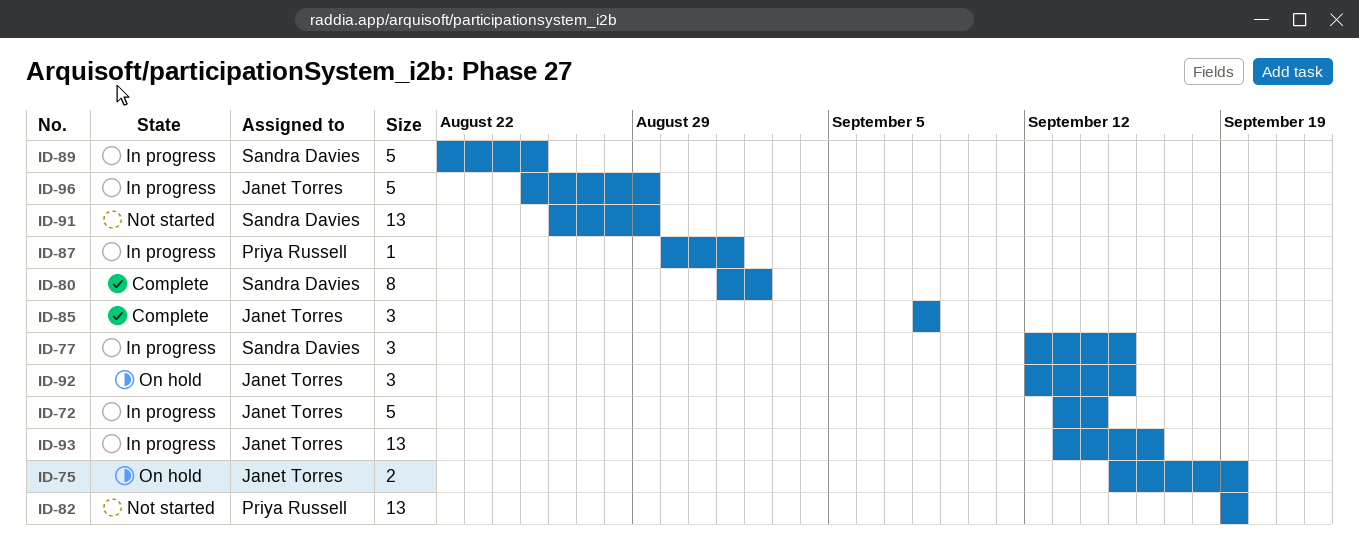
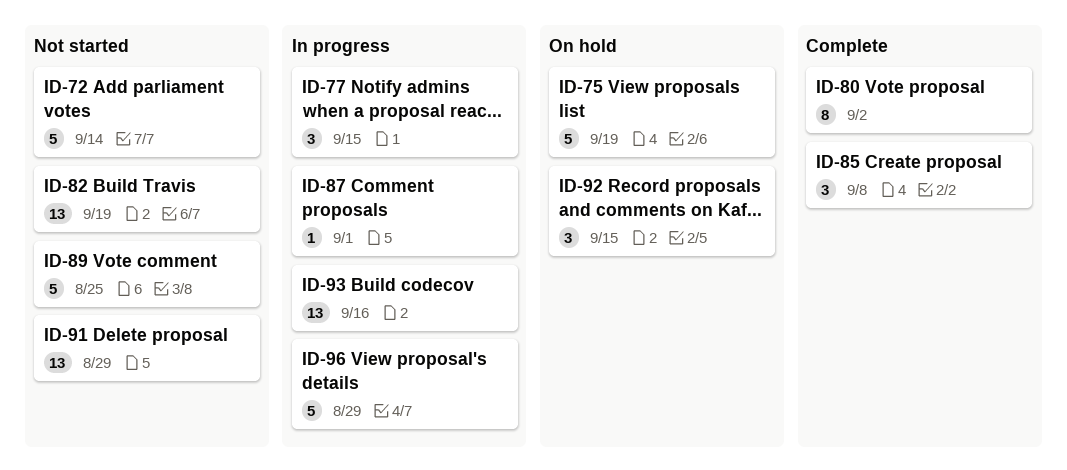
ID-72, status: In progress -> Not started
ID-75, estimate: 2 -> 5
ID-89, status: In progress -> Not started

